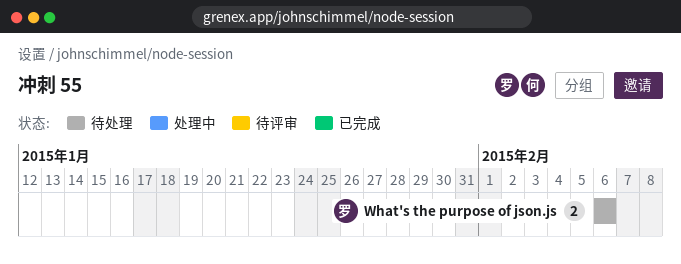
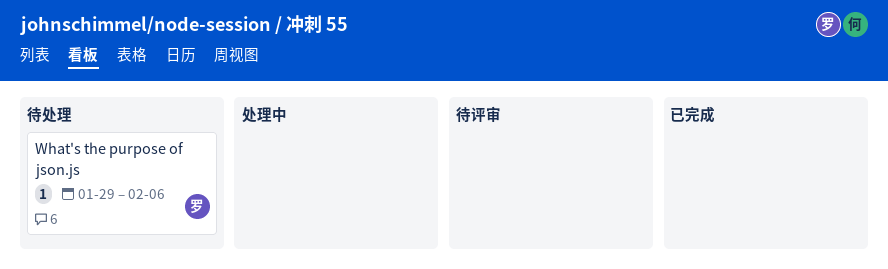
What's the purpose of json.js, estimate: 2 -> 1
What's the purpose of json.js, start: Feb 6 -> Jan 29

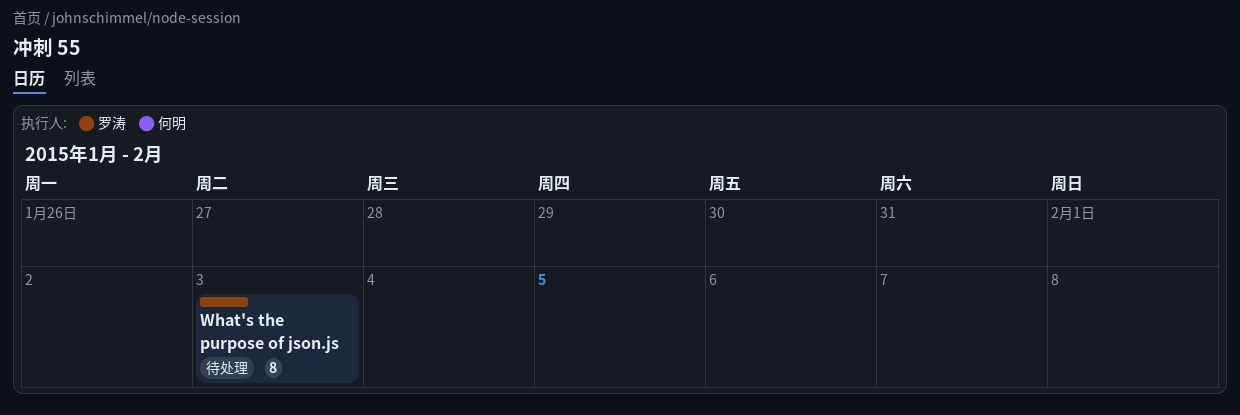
What's the purpose of json.js, estimate: 1 -> 8
What's the purpose of json.js, due: Feb 6 -> Feb 3

